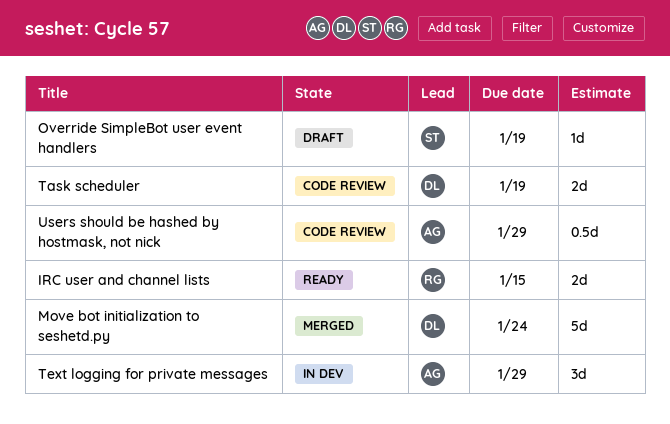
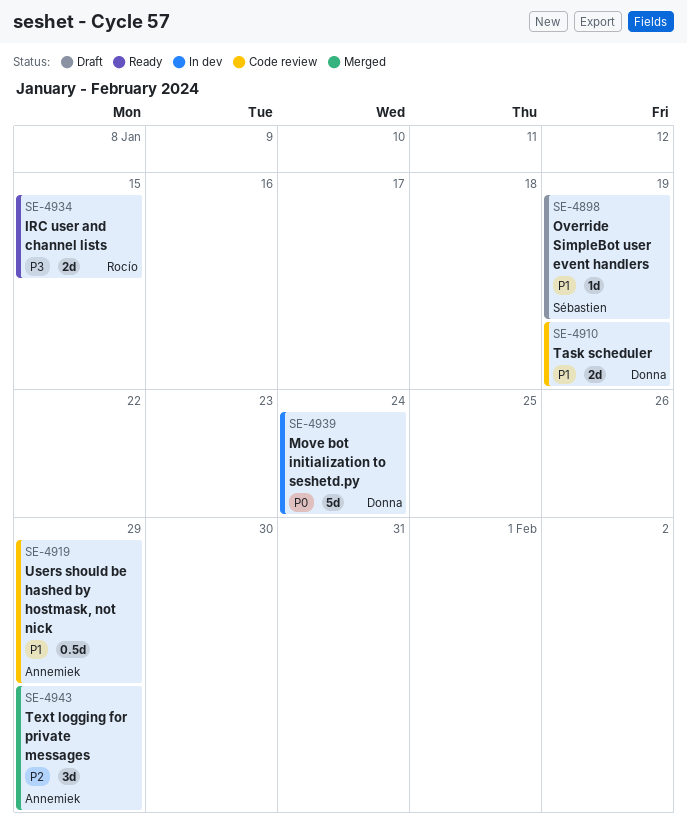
Move bot initialization to seshetd.py, status: Merged -> In dev
Text logging for private messages, status: In dev -> Merged

